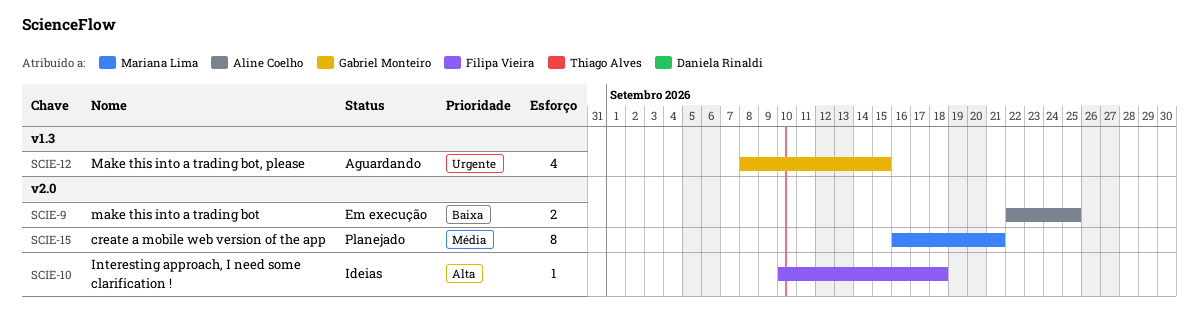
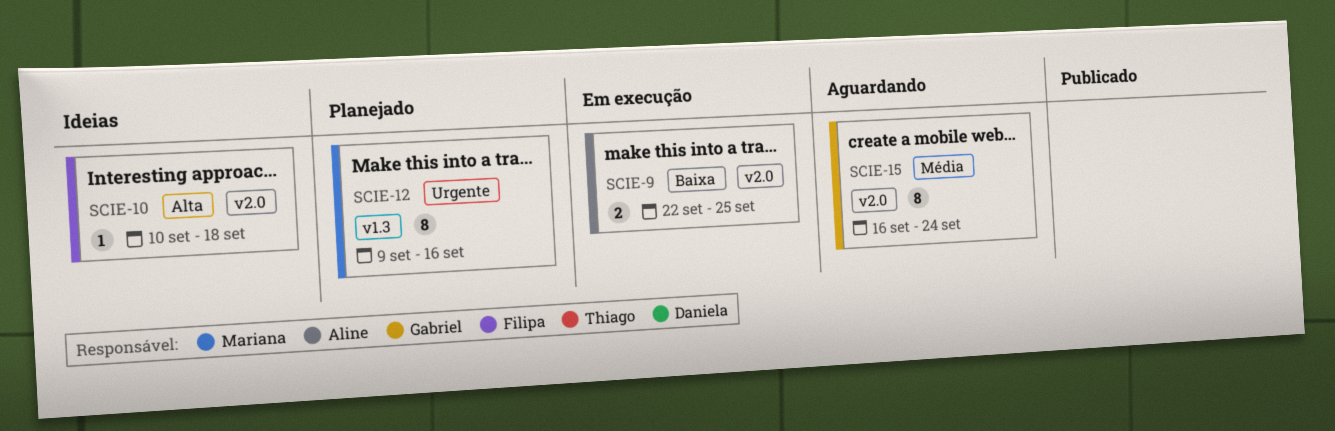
SCIE-12, status: Aguardando -> Planejado
SCIE-12, owner: Gabriel Monteiro -> Mariana Lima
SCIE-12, estimate: 4 -> 8
SCIE-12, start: Sep 8 -> Sep 9
SCIE-12, due: Sep 15 -> Sep 16
SCIE-15, status: Planejado -> Aguardando
SCIE-15, owner: Mariana Lima -> Gabriel Monteiro
SCIE-15, due: Sep 21 -> Sep 24

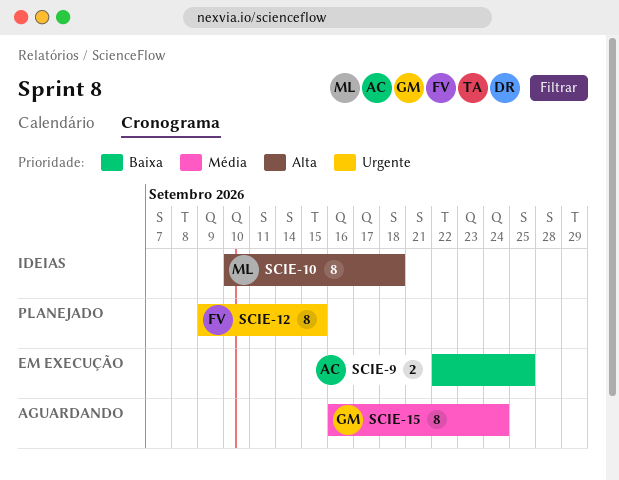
SCIE-10, owner: Filipa -> Mariana
SCIE-10, estimate: 1 -> 8
SCIE-12, owner: Mariana -> Filipa
SCIE-12, due: Sep 16 -> Sep 15

